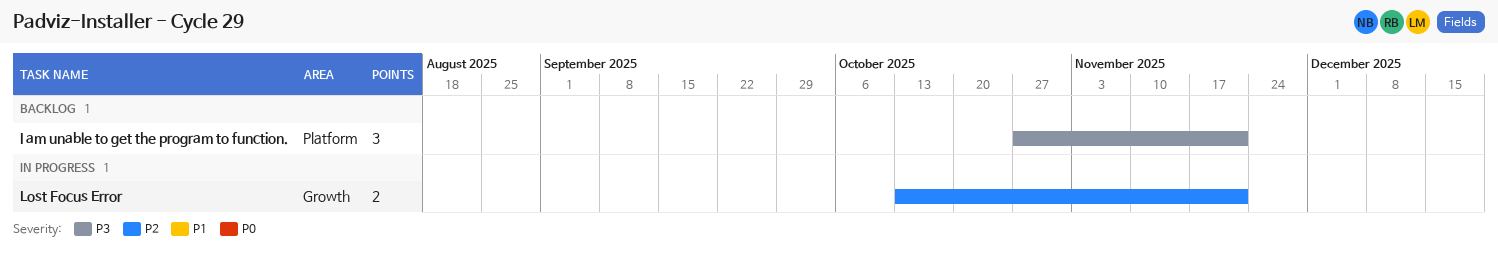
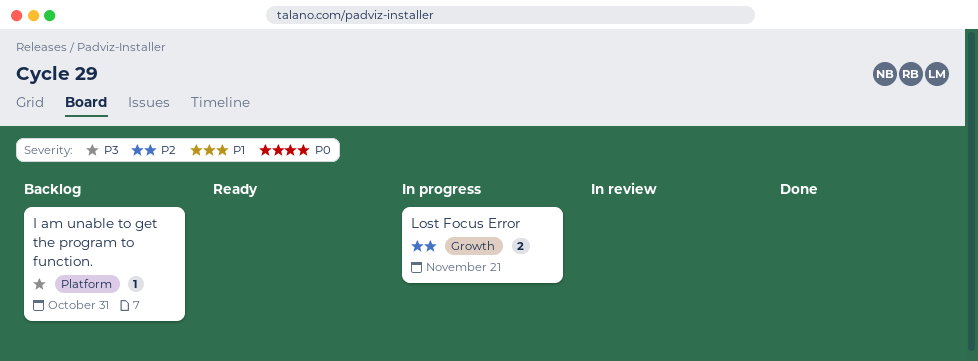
I am unable to get the program to function., estimate: 3 -> 1
I am unable to get the program to function., due: Nov 21 -> Oct 31

